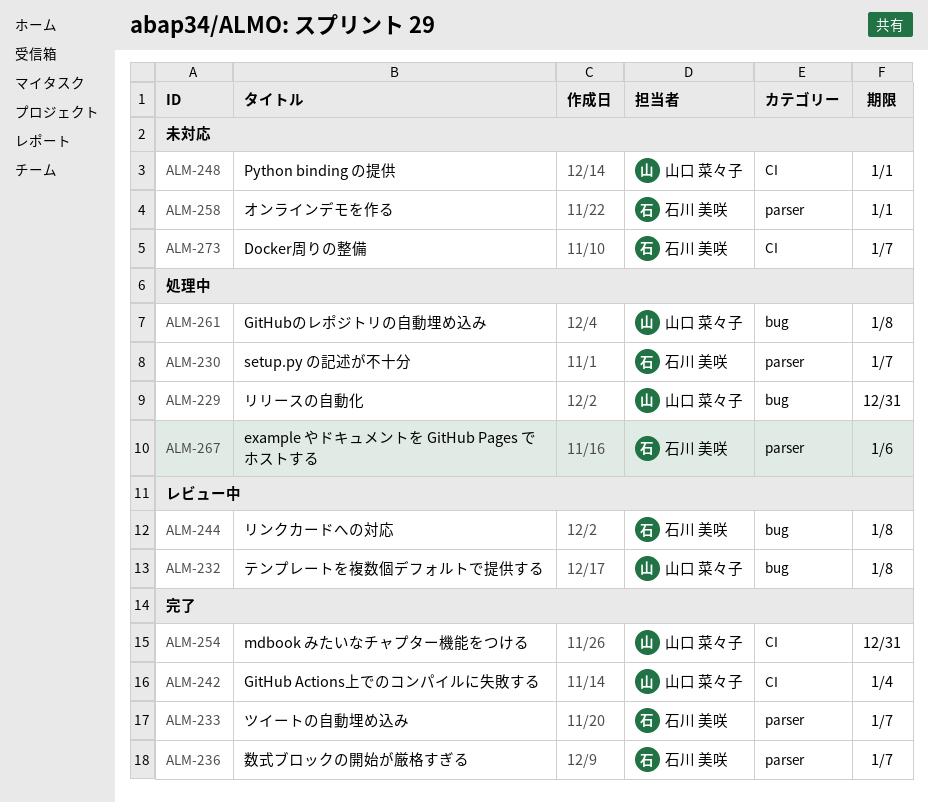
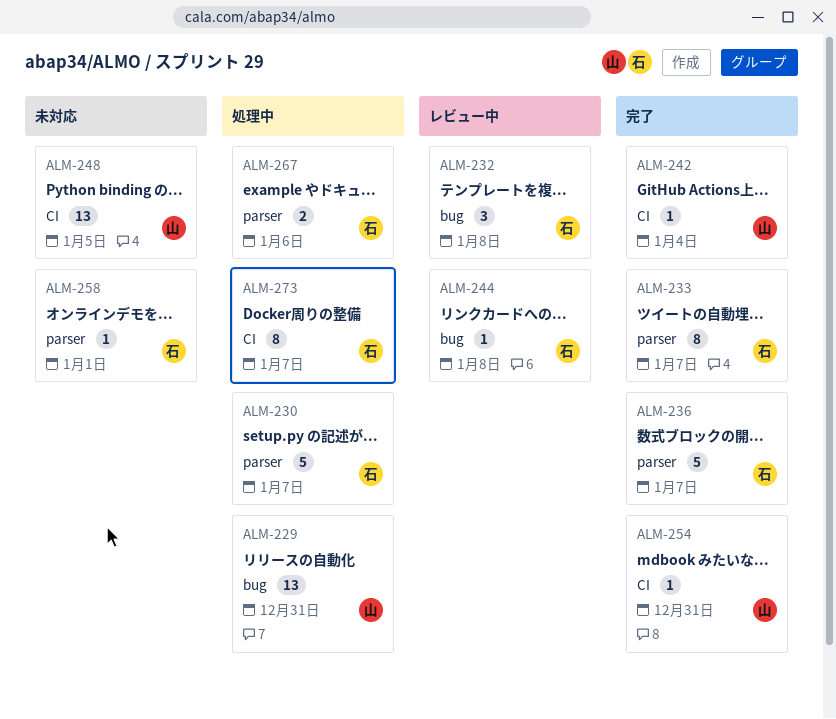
ALM-232, owner: 山口 菜々子 -> 石川 美咲
ALM-248, due: Jan 1 -> Jan 5
ALM-261: present -> none
ALM-273, status: 未対応 -> 処理中

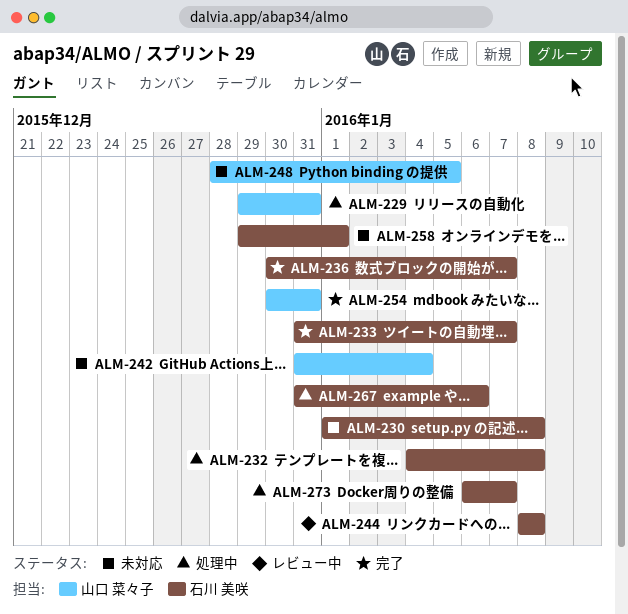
ALM-230, status: 処理中 -> 未対応
ALM-230, due: Jan 7 -> Jan 8
ALM-232, status: レビュー中 -> 処理中
ALM-242, status: 完了 -> 未対応

